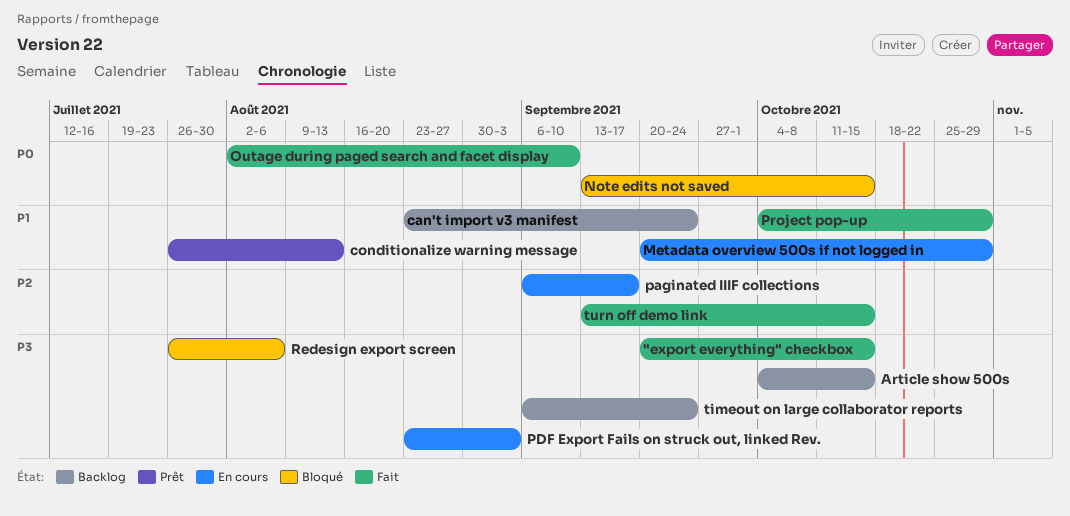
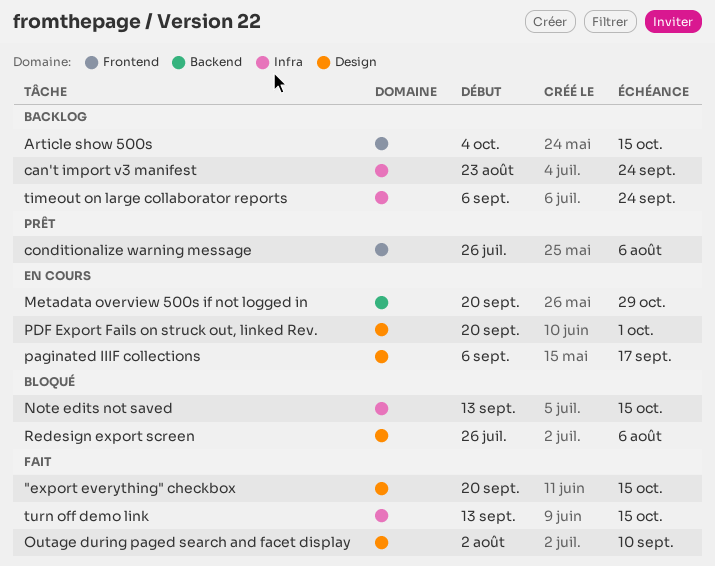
conditionalize warning message, due: Aug 13 -> Aug 6
PDF Export Fails on struck out, linked Rev., start: Aug 23 -> Sep 20
PDF Export Fails on struck out, linked Rev., due: Sep 3 -> Oct 1
Project pop-up: present -> none

